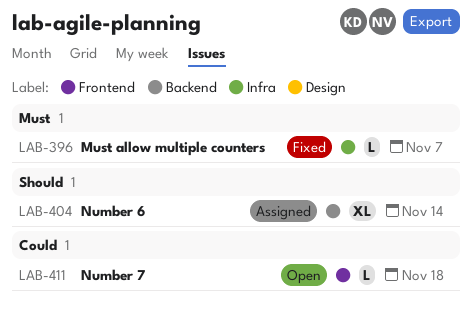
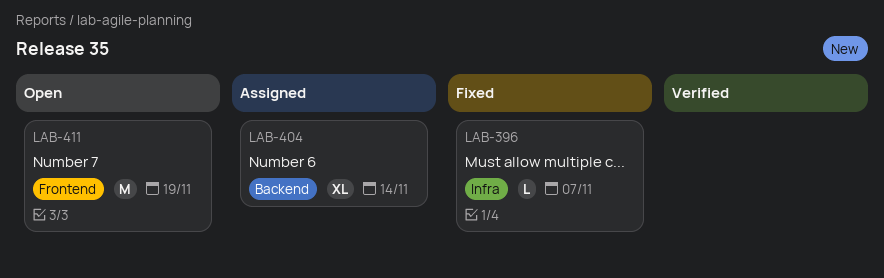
LAB-411, estimate: L -> M
LAB-411, due: Nov 18 -> Nov 19

